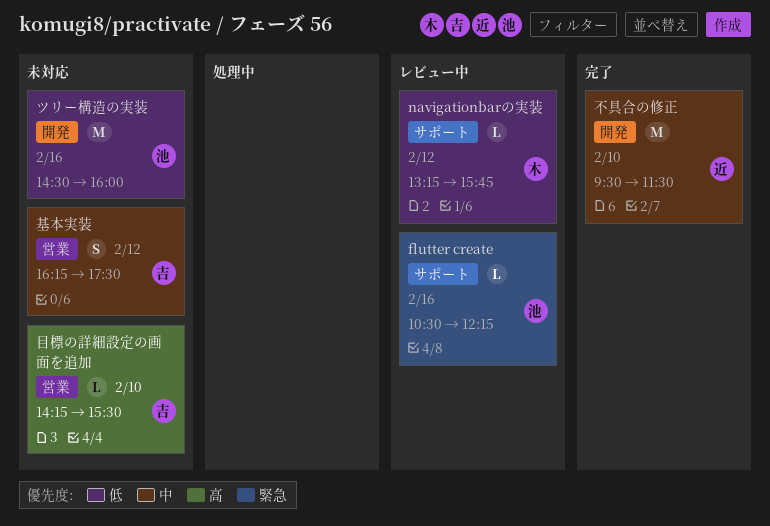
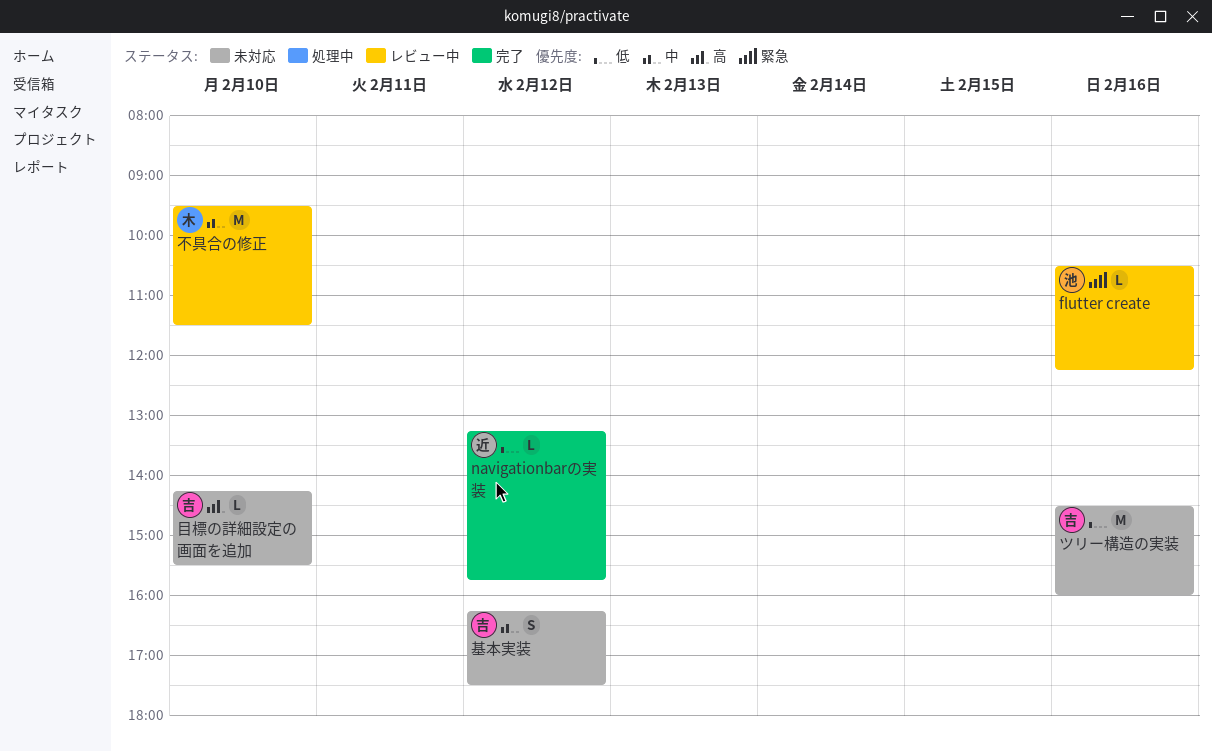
navigationbarの実装, status: レビュー中 -> 完了
navigationbarの実装, owner: 木 -> 近
ツリー構造の実装, owner: 池 -> 吉
不具合の修正, status: 完了 -> レビュー中
不具合の修正, owner: 近 -> 木

